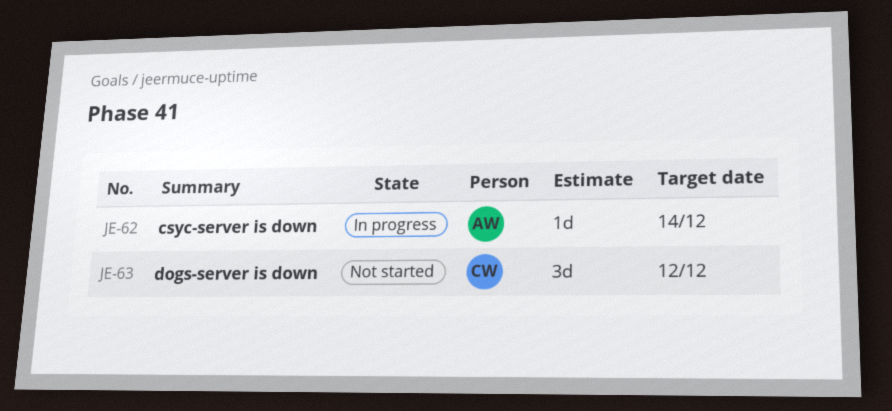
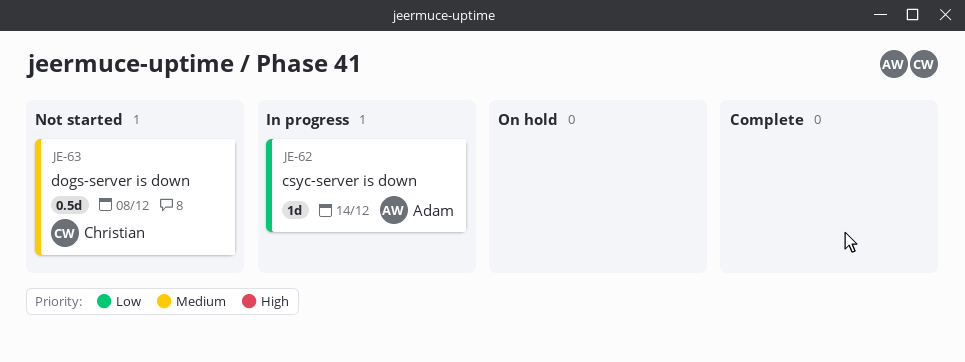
JE-63, estimate: 3d -> 0.5d
JE-63, due: Dec 12 -> Dec 8

